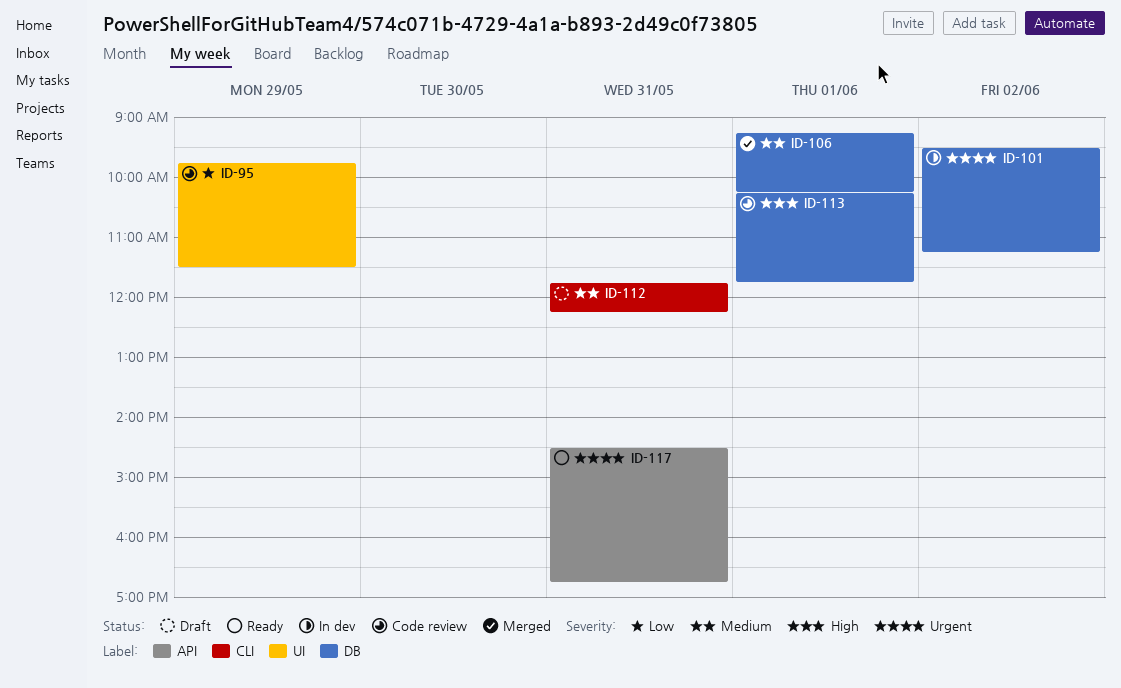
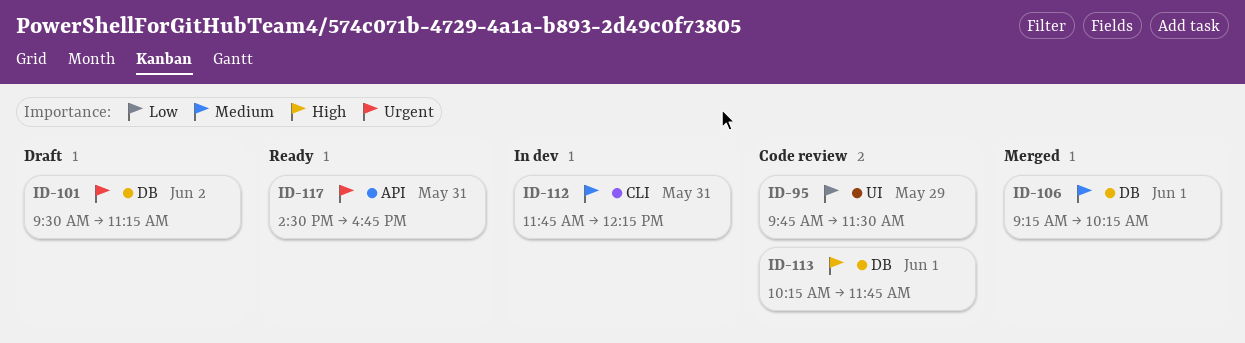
ID-101, status: In dev -> Draft
ID-112, status: Draft -> In dev

